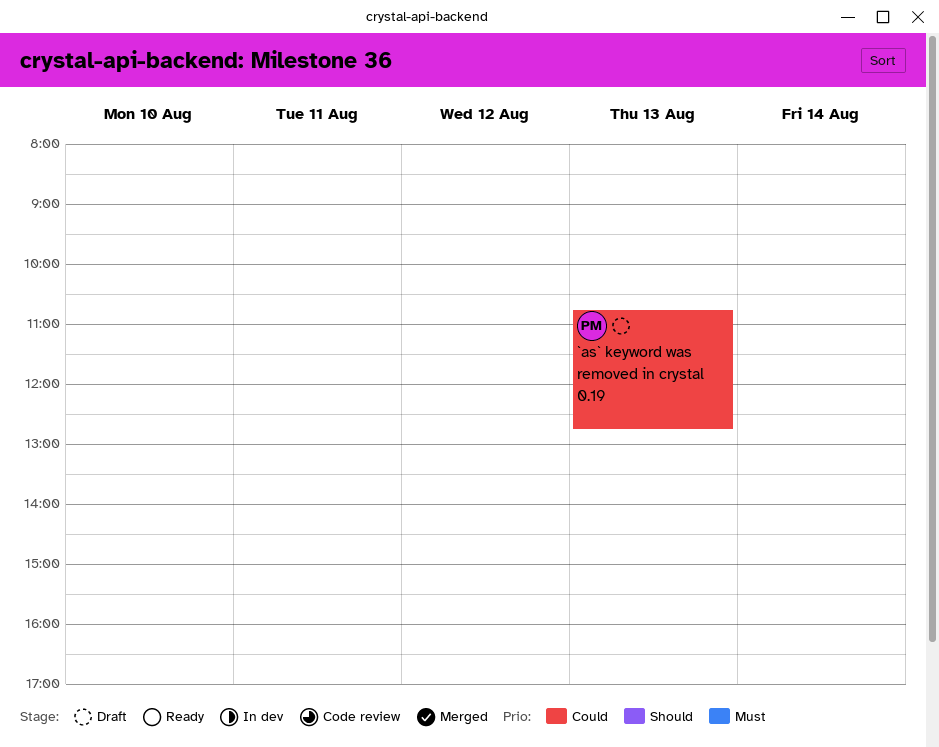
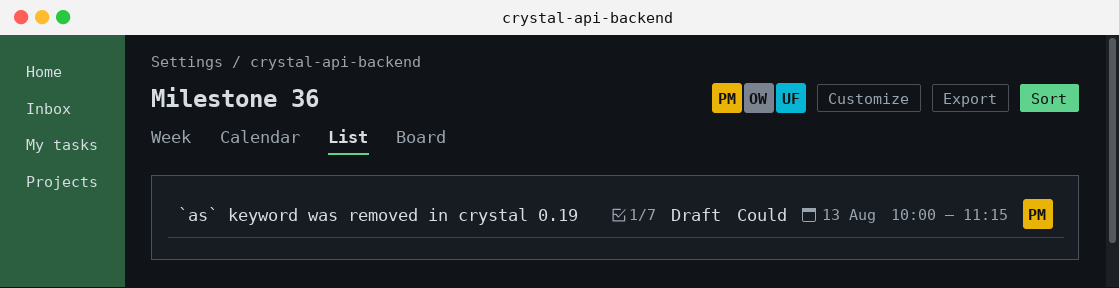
`as` keyword was removed in crystal 0.19, begins: 10:45 -> 10:00
`as` keyword was removed in crystal 0.19, ends: 12:45 -> 11:15

